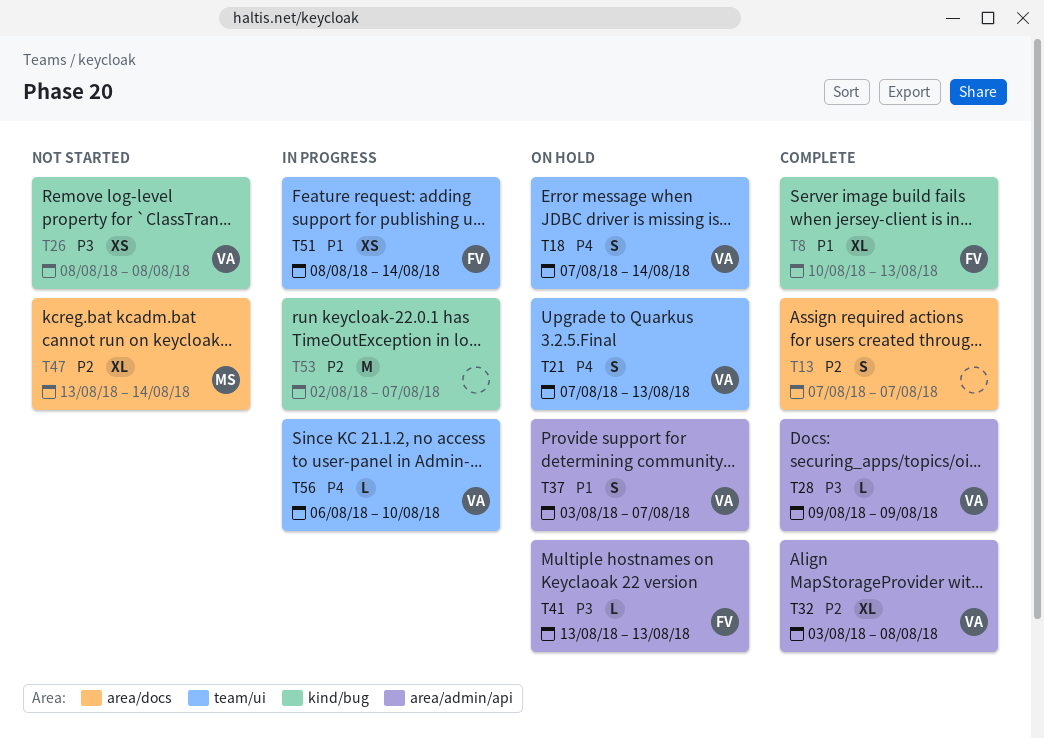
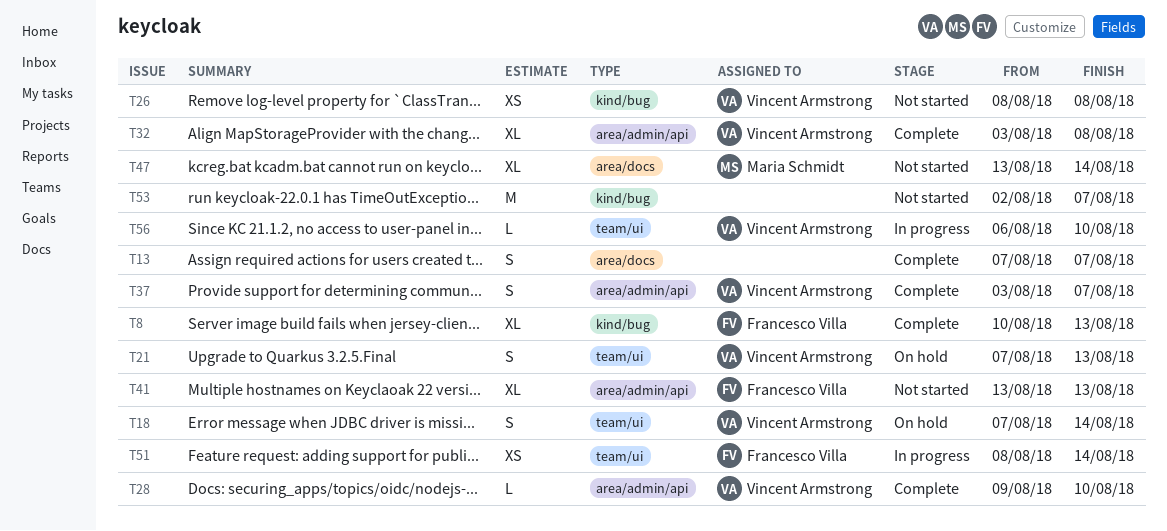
T28, due: Aug 9 -> Aug 10
T37, status: On hold -> Complete
T41, status: On hold -> Not started
T41, estimate: L -> XL
T53, status: In progress -> Not started

